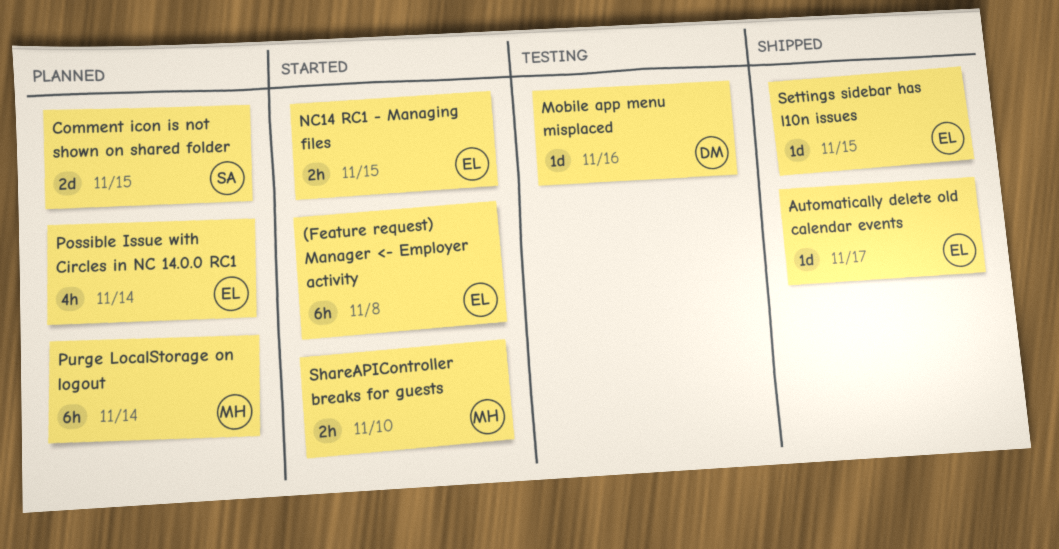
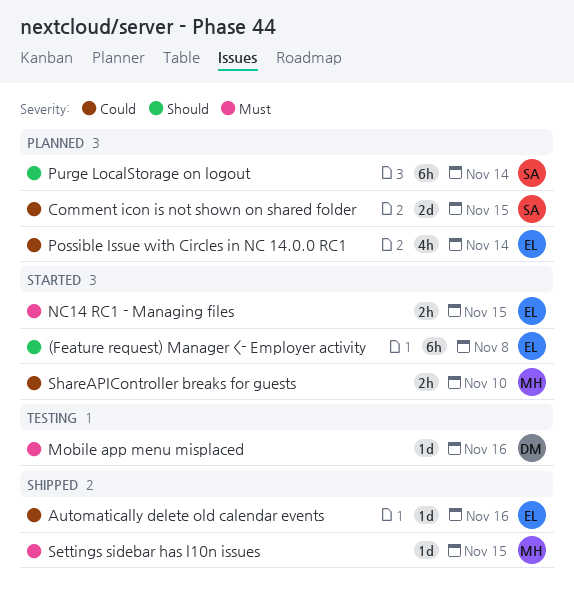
Automatically delete old calendar events, due: Nov 17 -> Nov 16
Purge LocalStorage on logout, owner: MH -> SA
Settings sidebar has l10n issues, owner: EL -> MH

